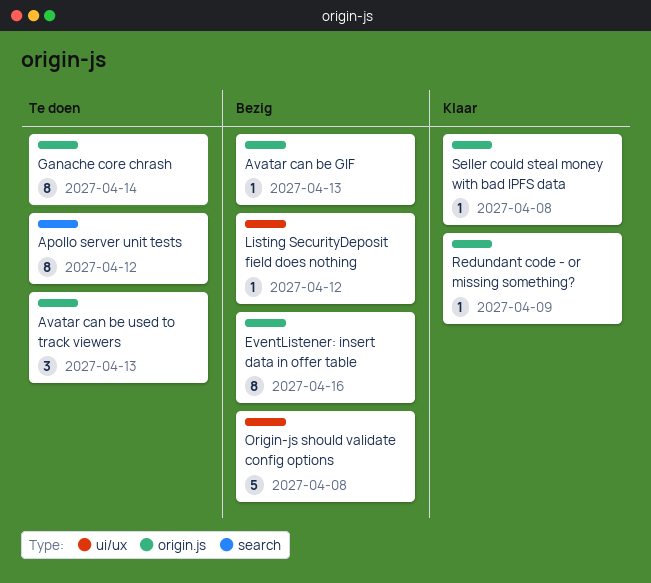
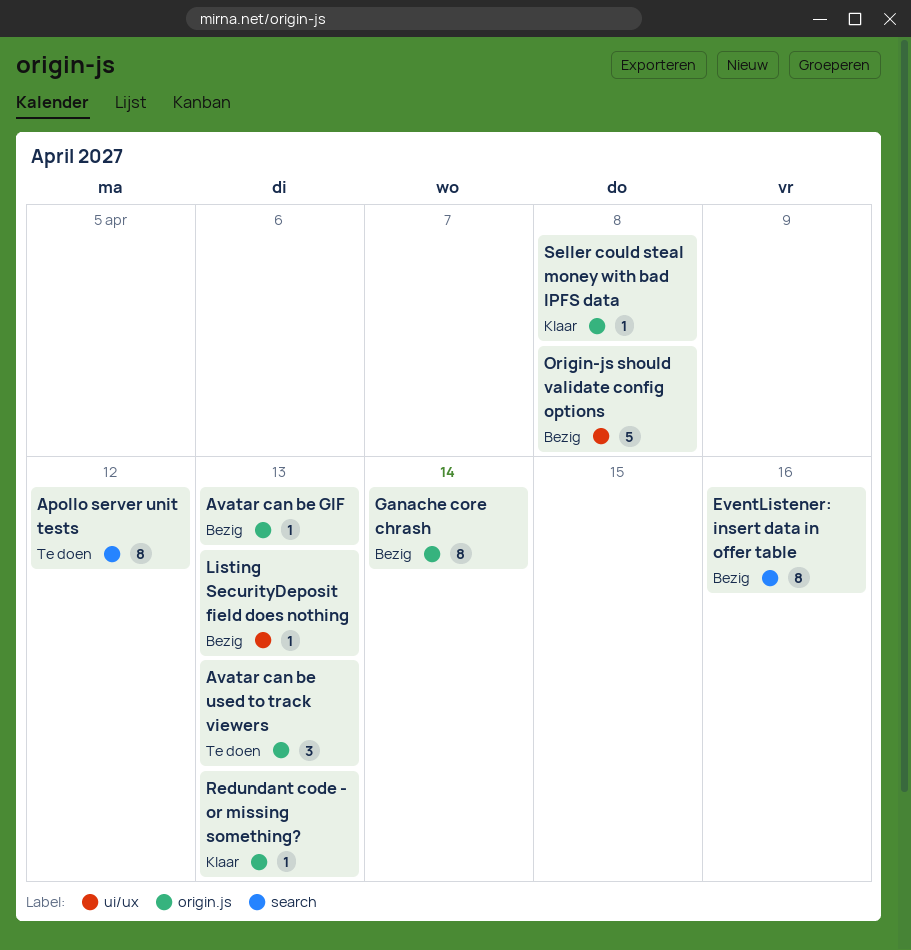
EventListener: insert data in offer table, label: origin.js -> search
Ganache core chrash, status: Te doen -> Bezig
Listing SecurityDeposit field does nothing, due: Apr 12 -> Apr 13
Redundant code - or missing something?, due: Apr 9 -> Apr 13

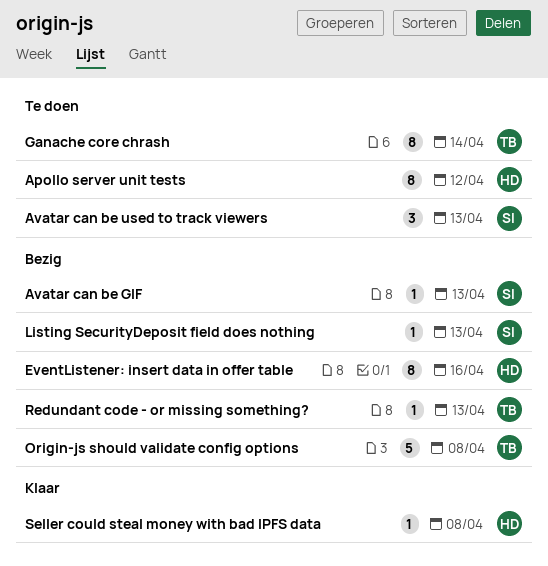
Ganache core chrash, status: Bezig -> Te doen
Redundant code - or missing something?, status: Klaar -> Bezig

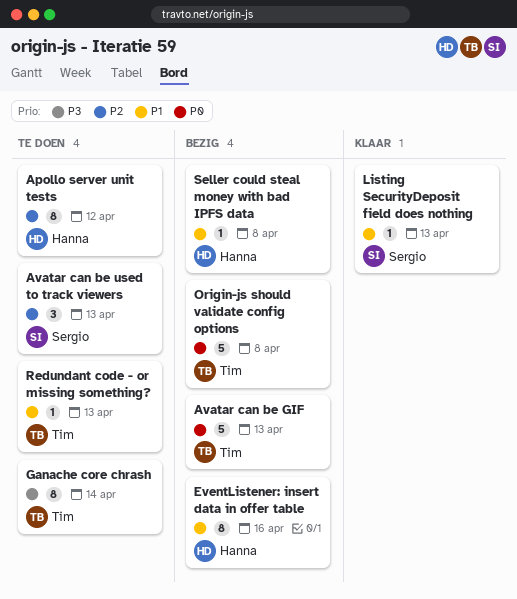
Avatar can be GIF, owner: Sergio -> Tim
Avatar can be GIF, estimate: 1 -> 5
Listing SecurityDeposit field does nothing, status: Bezig -> Klaar
Redundant code - or missing something?, status: Bezig -> Te doen
Seller could steal money with bad IPFS data, status: Klaar -> Bezig

